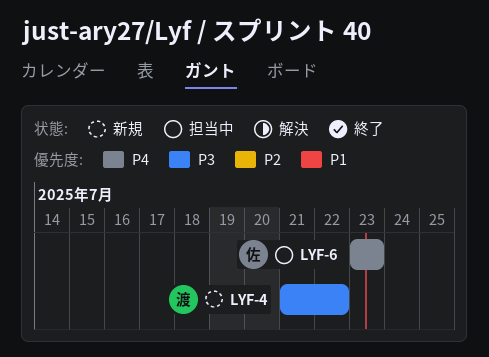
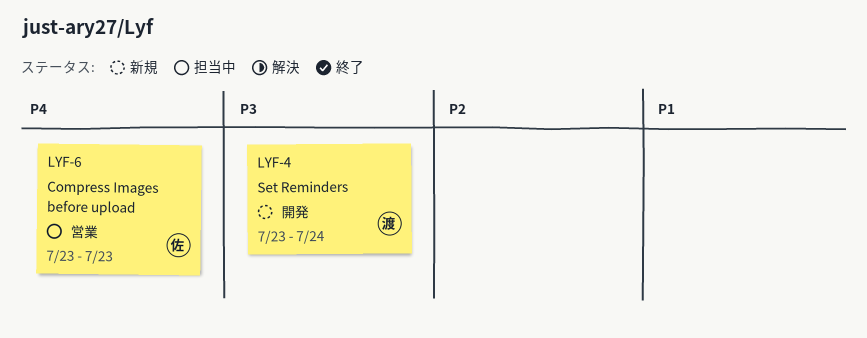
LYF-4, start: Jul 21 -> Jul 23
LYF-4, due: Jul 22 -> Jul 24

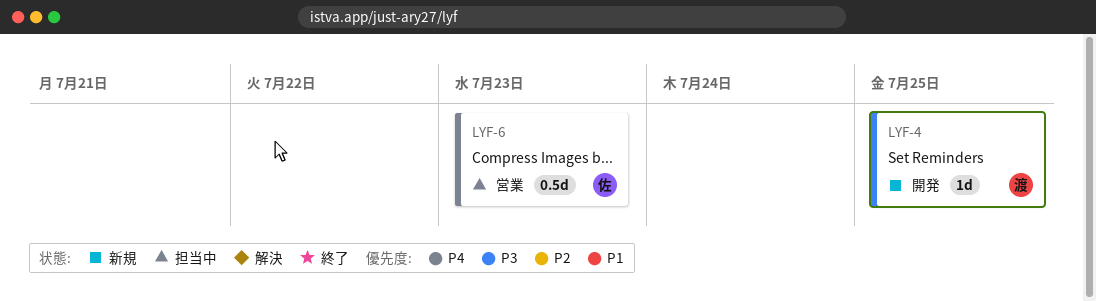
LYF-4, due: Jul 24 -> Jul 25

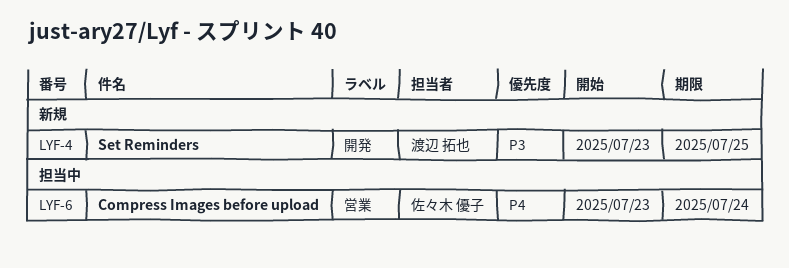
LYF-6, due: Jul 23 -> Jul 24

